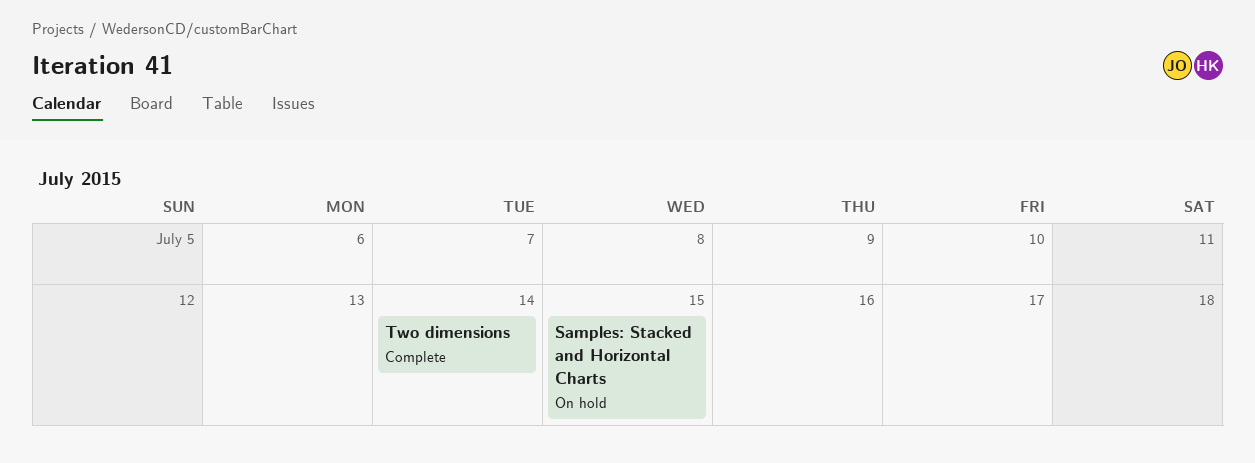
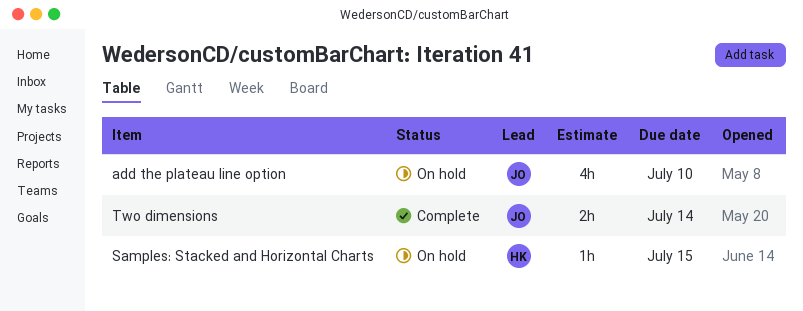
add the plateau line option: none -> present

